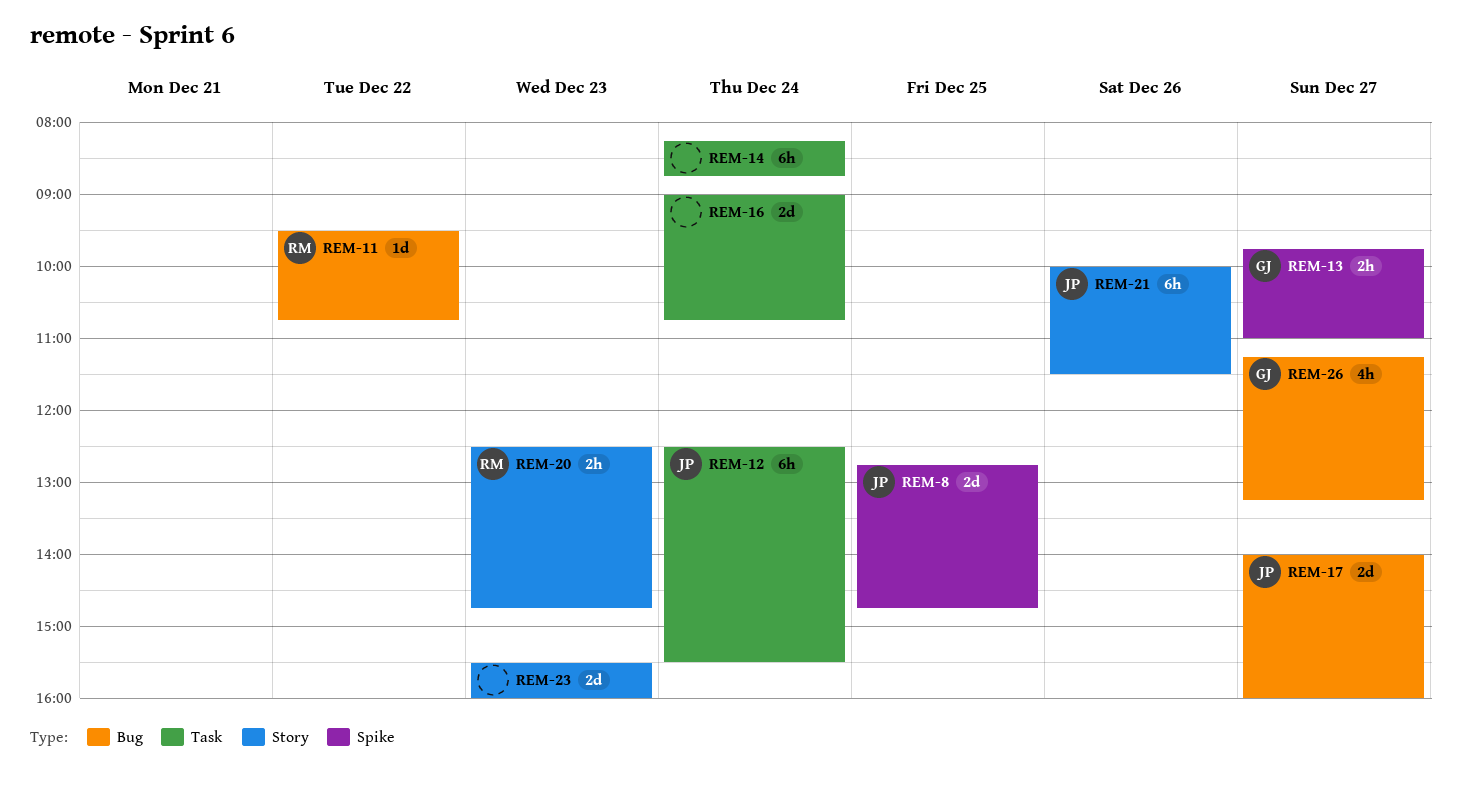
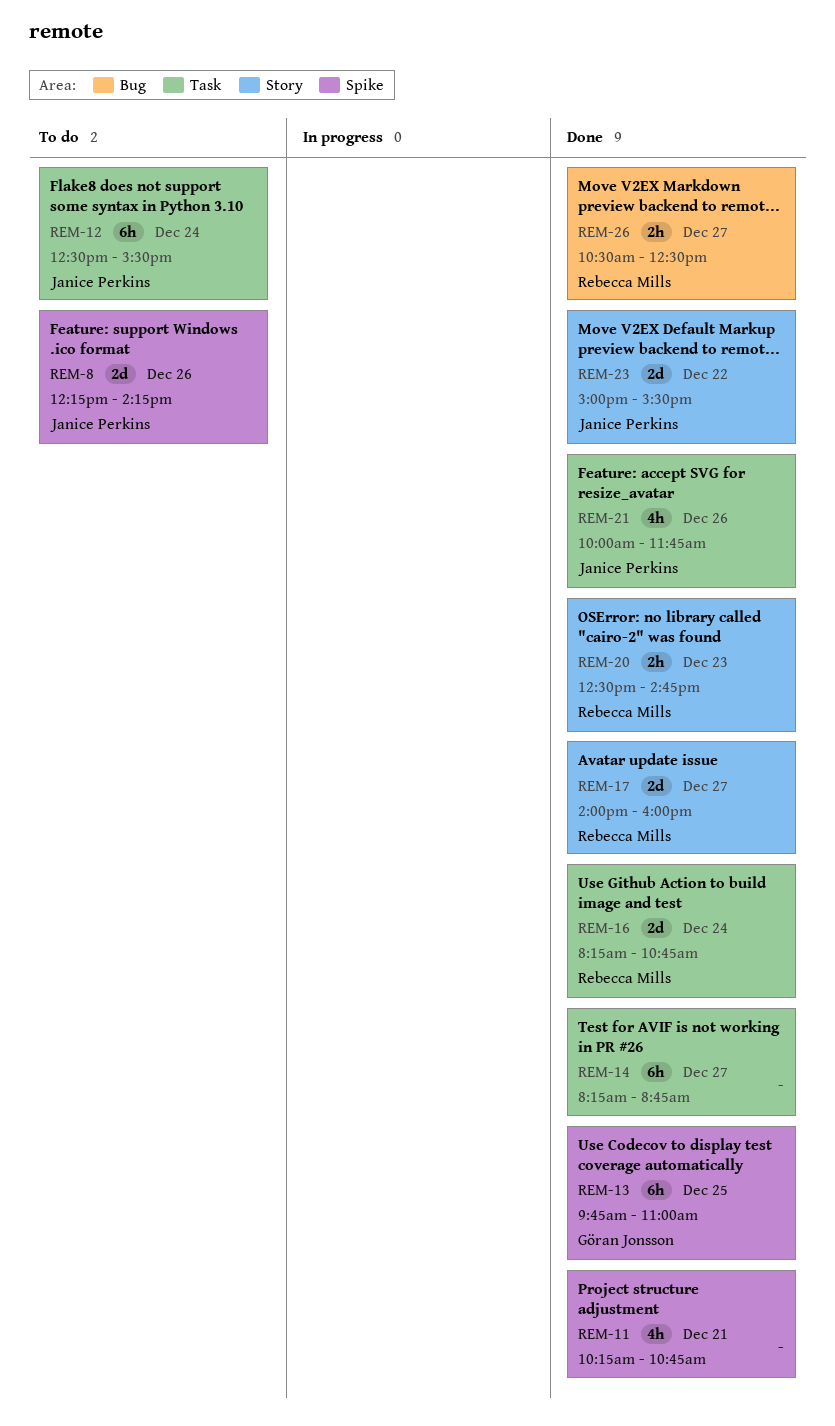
REM-8, day: Dec 25 -> Dec 26
REM-8, begins: 12:45 -> 12:15
REM-8, ends: 14:45 -> 14:15
REM-11, owner: Rebecca Mills -> none
REM-11, label: Bug -> Spike
REM-11, estimate: 1d -> 4h
REM-11, day: Dec 22 -> Dec 21
REM-11, begins: 09:30 -> 10:15
REM-13, estimate: 2h -> 6h
REM-13, day: Dec 27 -> Dec 25
REM-14, day: Dec 24 -> Dec 27
REM-16, owner: none -> Rebecca Mills
REM-16, begins: 09:00 -> 08:15
REM-17, owner: Janice Perkins -> Rebecca Mills
REM-17, label: Bug -> Story
REM-21, label: Story -> Task
REM-21, estimate: 6h -> 4h
REM-21, ends: 11:30 -> 11:45
REM-23, owner: none -> Janice Perkins
REM-23, day: Dec 23 -> Dec 22
REM-23, begins: 15:30 -> 15:00
REM-23, ends: 16:00 -> 15:30
REM-26, owner: Göran Jonsson -> Rebecca Mills
REM-26, estimate: 4h -> 2h
REM-26, begins: 11:15 -> 10:30
REM-26, ends: 13:15 -> 12:30

